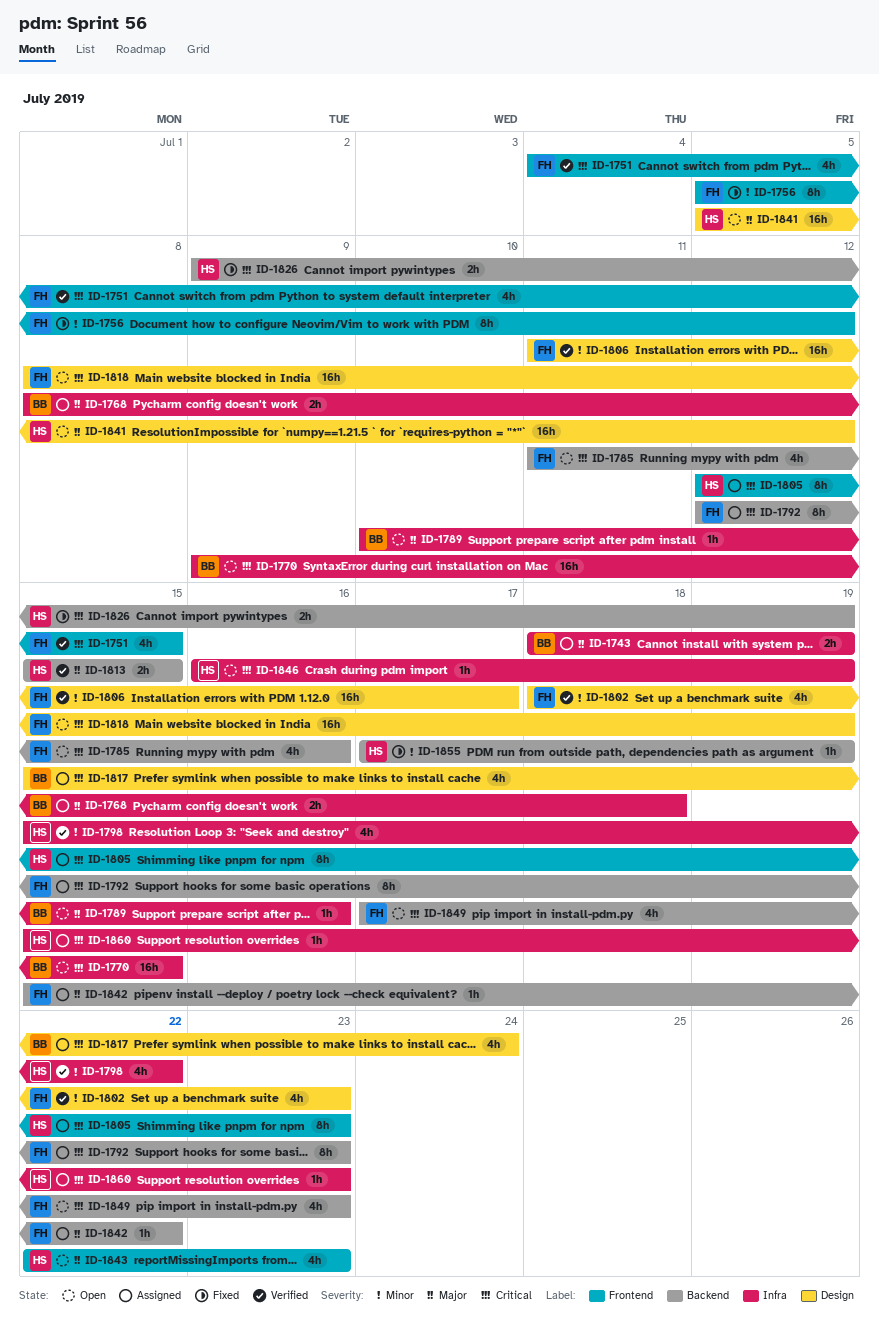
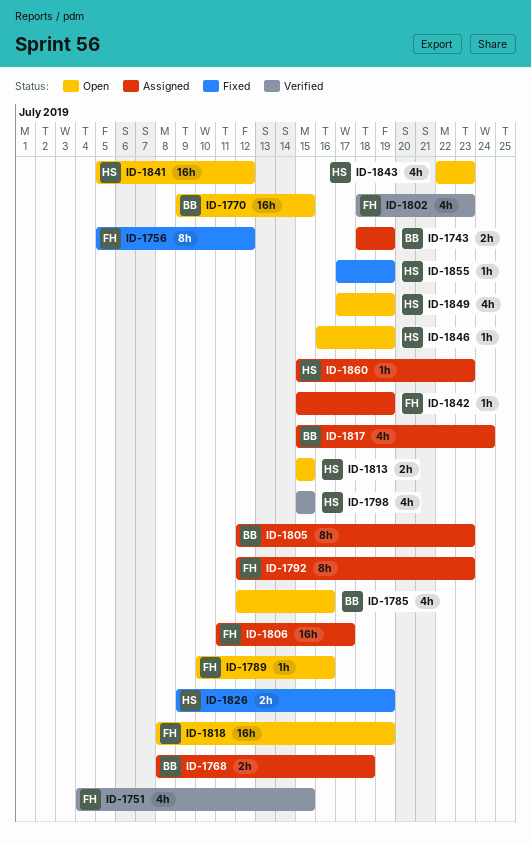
ID-1785, owner: FH -> BB
ID-1785, start: Jul 11 -> Jul 12
ID-1789, owner: BB -> FH
ID-1798, due: Jul 22 -> Jul 15
ID-1805, owner: HS -> BB
ID-1806, status: Verified -> Assigned
ID-1813, status: Verified -> Open
ID-1842, due: Jul 22 -> Jul 19
ID-1849, owner: FH -> HS
ID-1849, due: Jul 23 -> Jul 19

